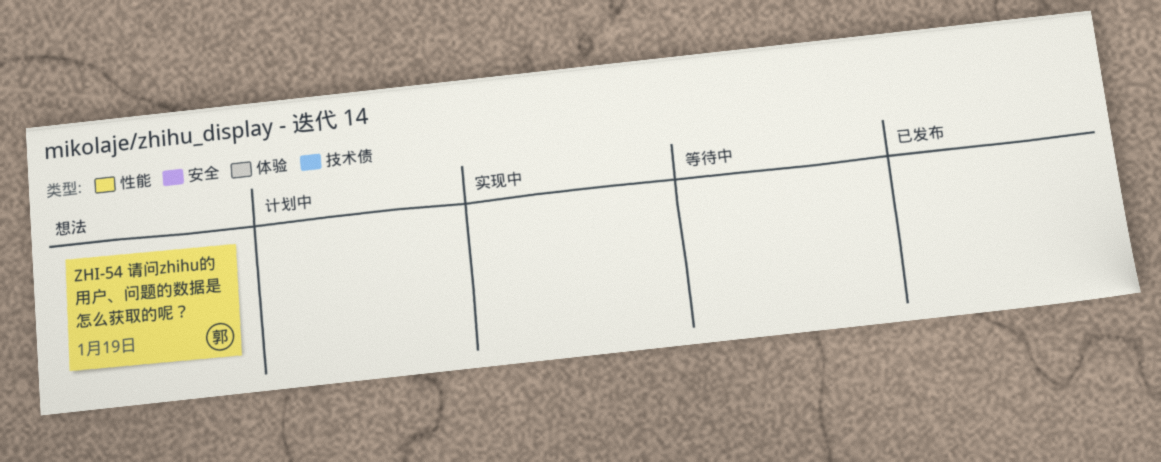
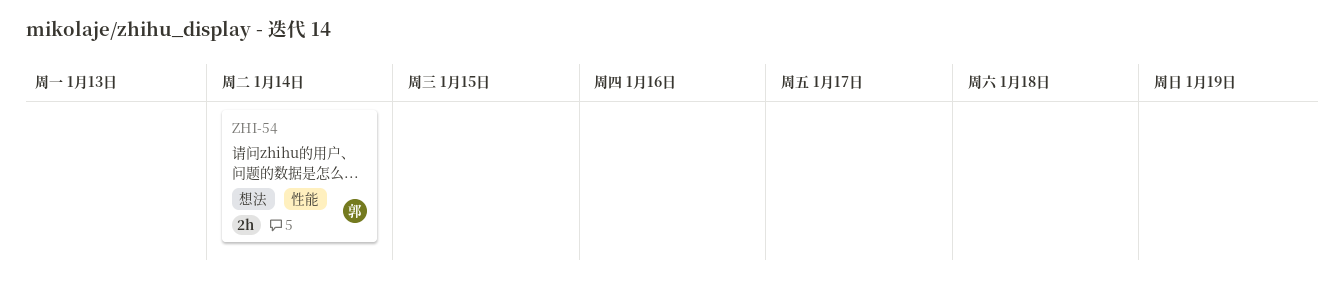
ZHI-54, due: Jan 19 -> Jan 14

